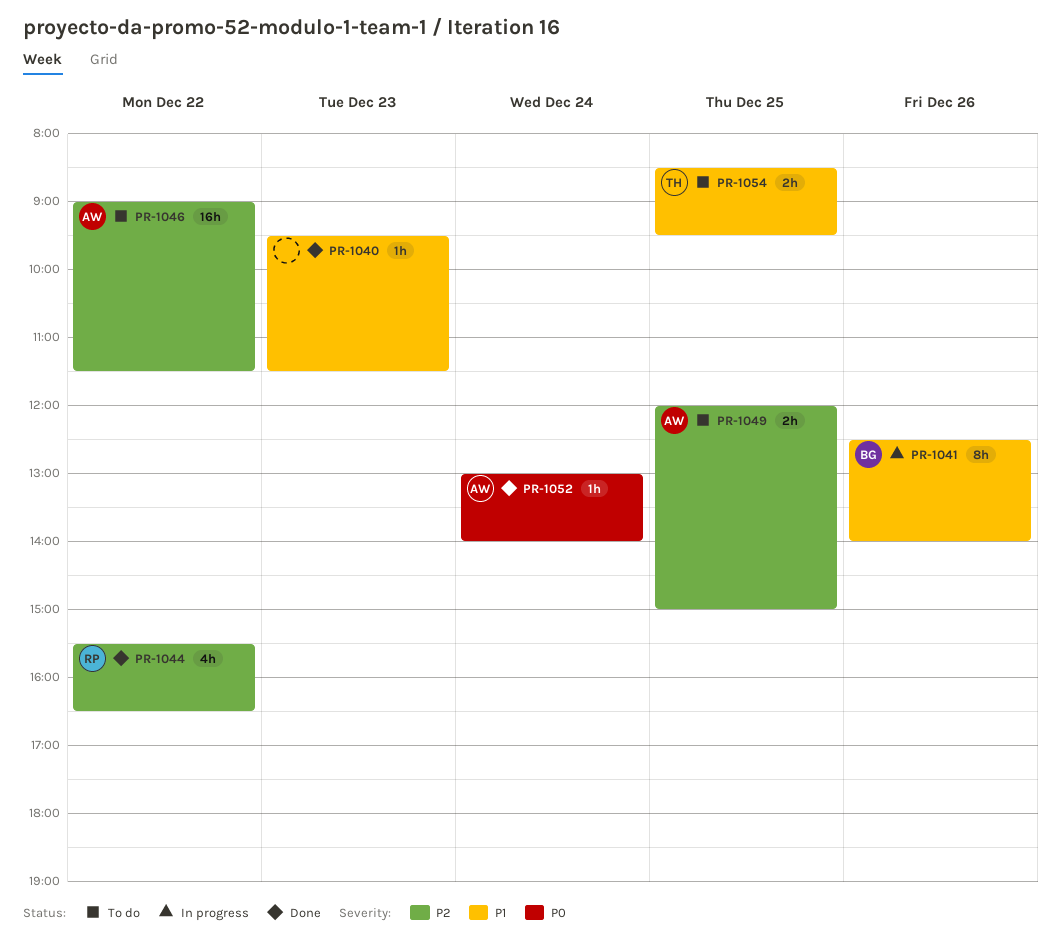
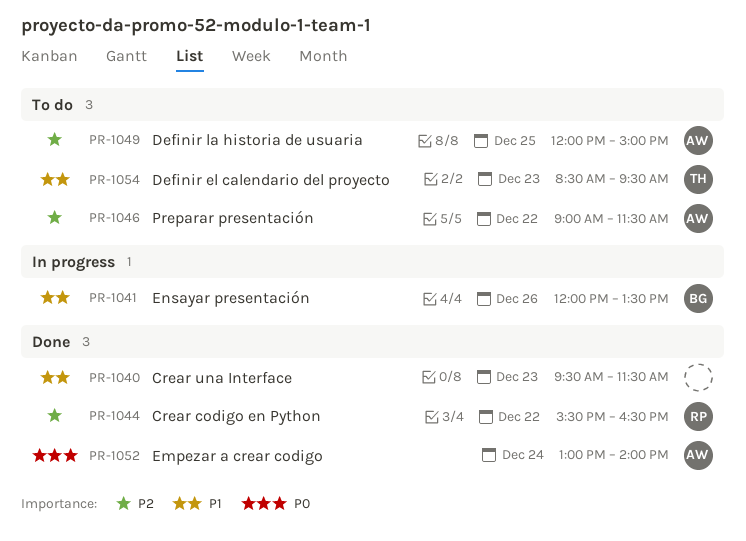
PR-1041, begins: 12:30 -> 12:00
PR-1041, ends: 14:00 -> 13:30
PR-1054, day: Dec 25 -> Dec 23

